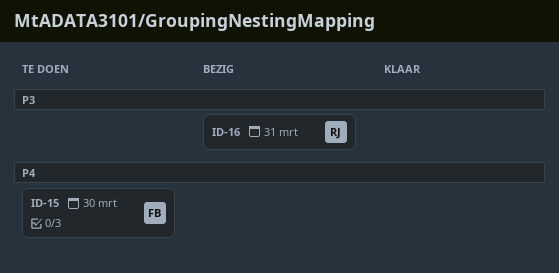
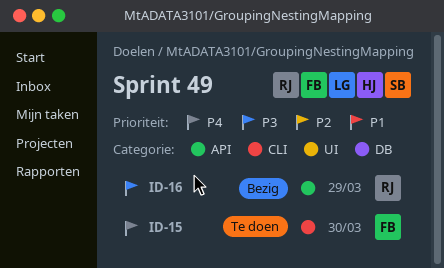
ID-16, due: Mar 31 -> Mar 29

